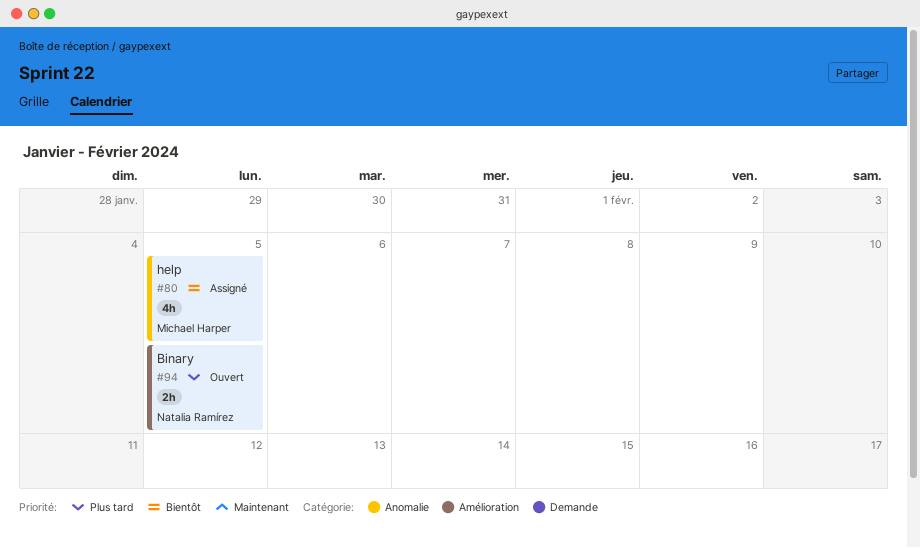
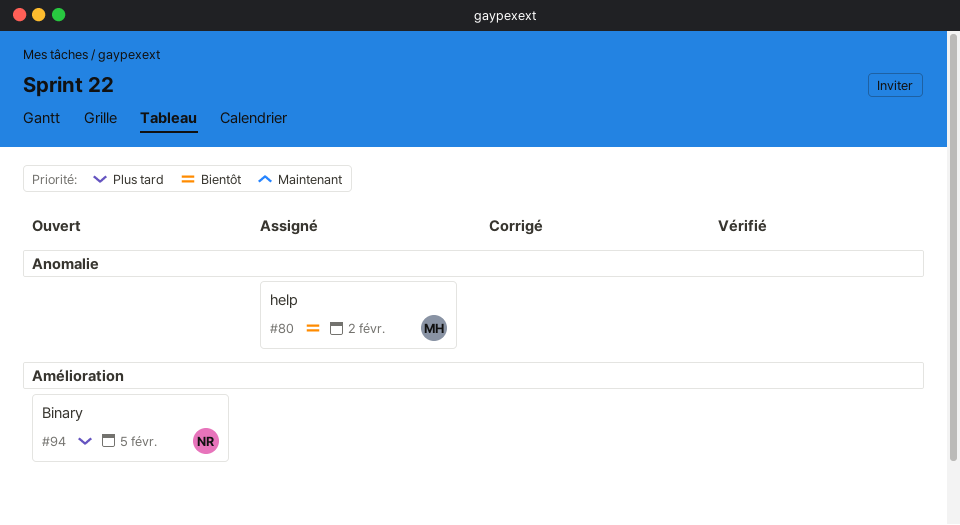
#80, due: Feb 5 -> Feb 2

